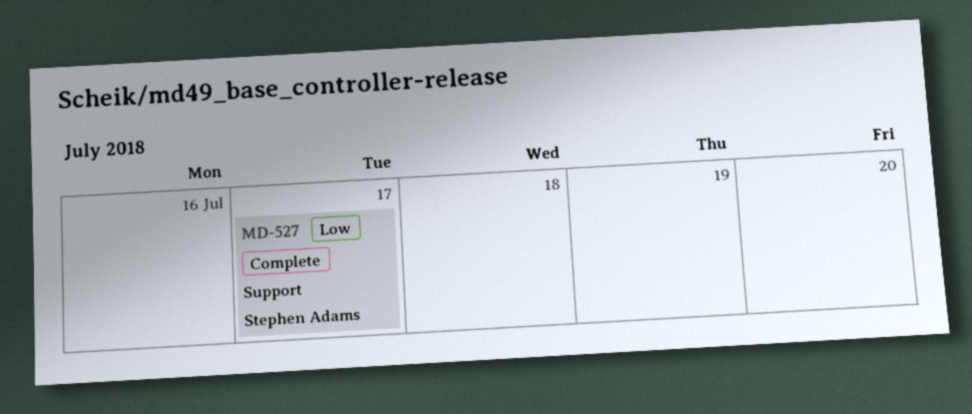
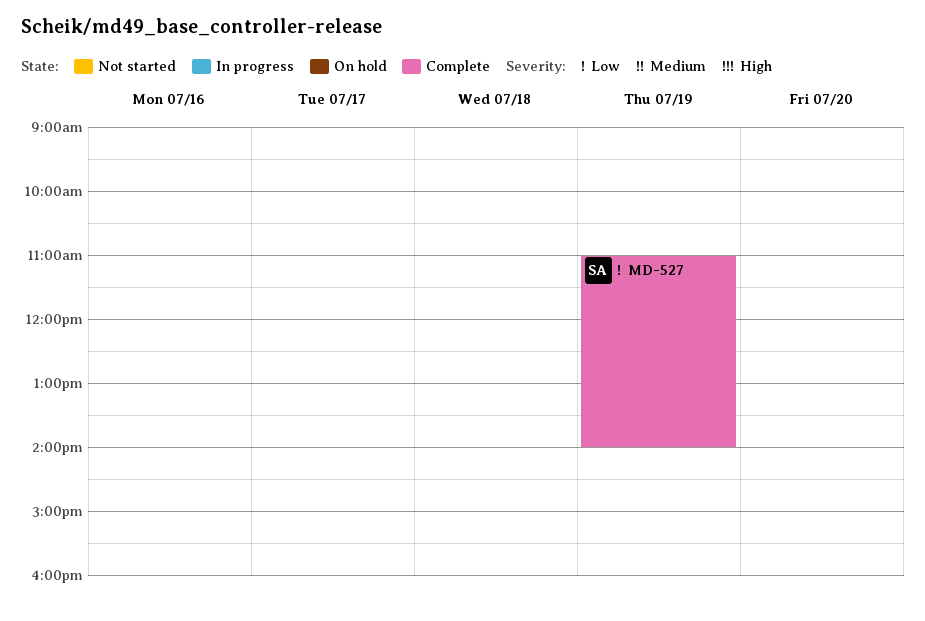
MD-527, day: Jul 17 -> Jul 19

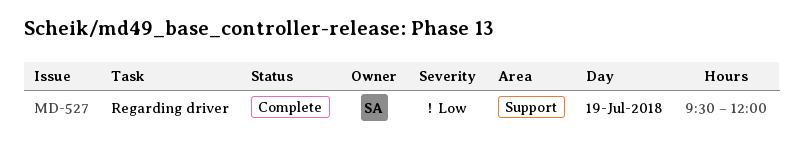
MD-527, begins: 11:00 -> 09:30
MD-527, ends: 14:00 -> 12:00

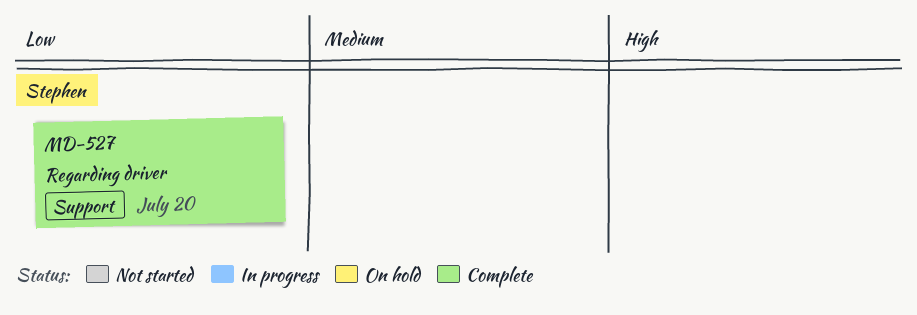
MD-527, day: Jul 19 -> Jul 20

